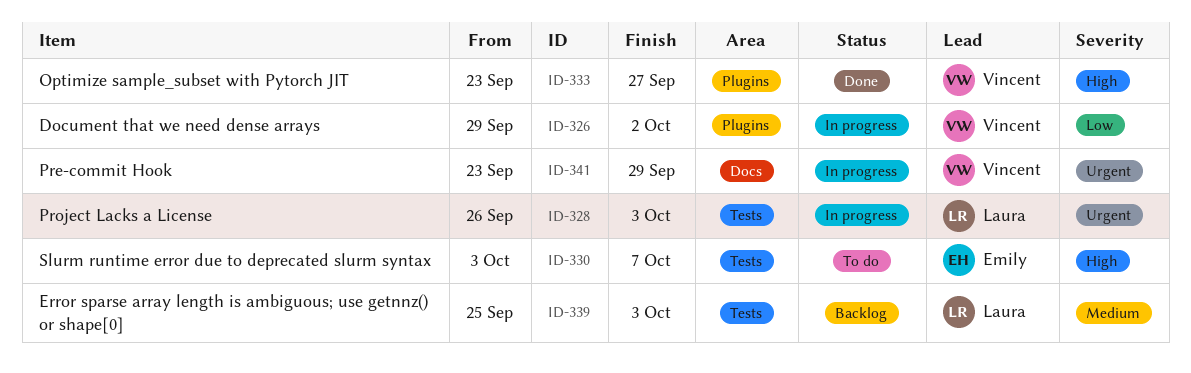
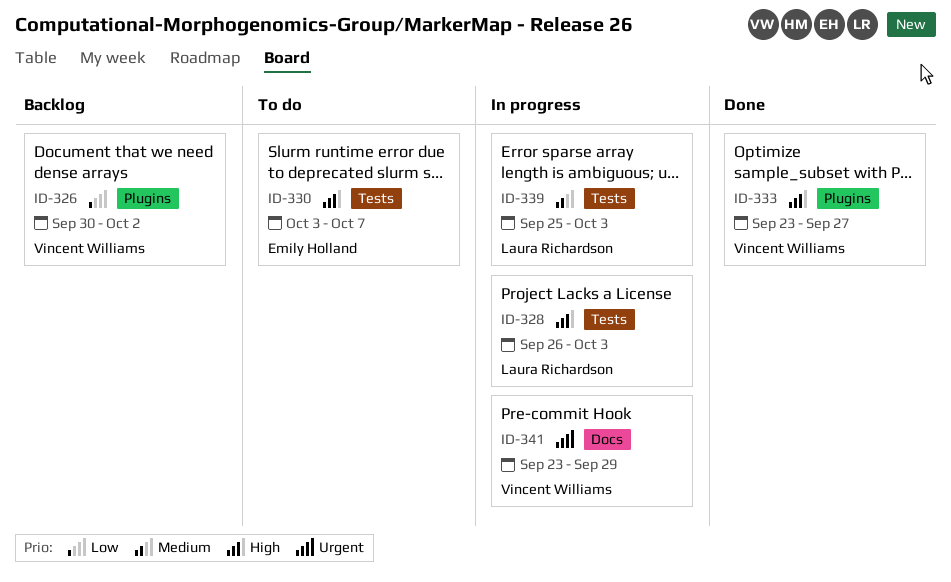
ID-326, status: In progress -> Backlog
ID-326, start: Sep 29 -> Sep 30
ID-328, priority: Urgent -> High
ID-339, status: Backlog -> In progress

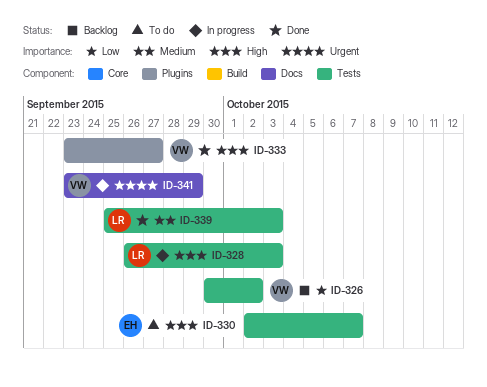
ID-326, label: Plugins -> Tests
ID-330, start: Oct 3 -> Oct 2
ID-339, status: In progress -> Done

